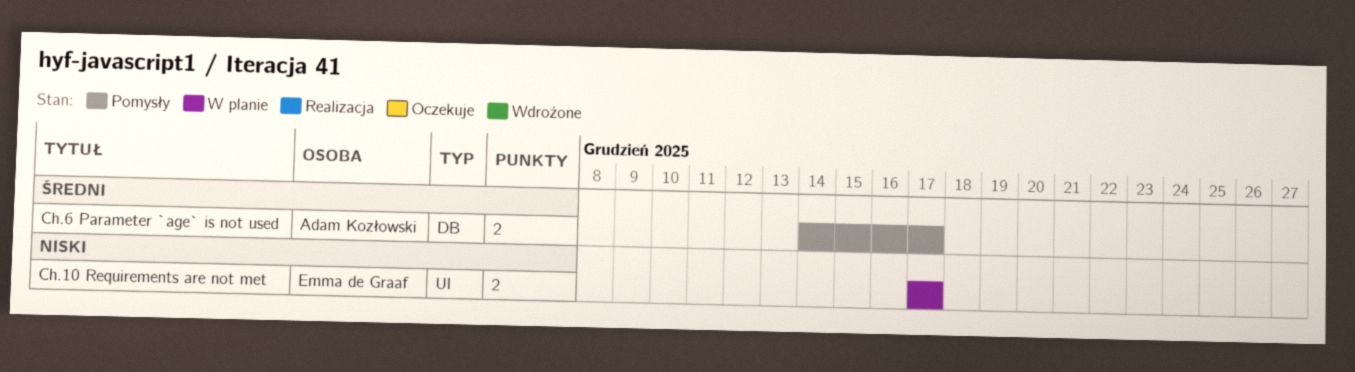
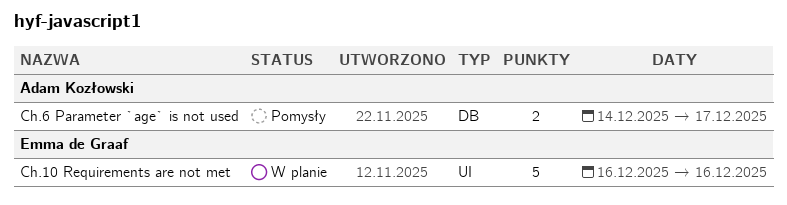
Ch.10 Requirements are not met, estimate: 2 -> 5
Ch.10 Requirements are not met, start: Dec 17 -> Dec 16
Ch.10 Requirements are not met, due: Dec 17 -> Dec 16

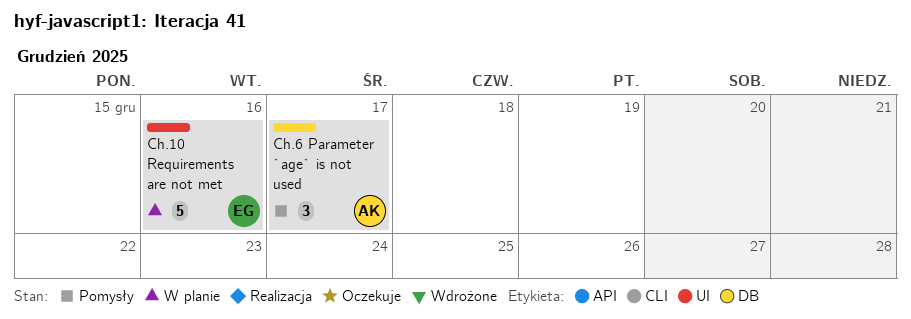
Ch.6 Parameter `age` is not used, estimate: 2 -> 3

